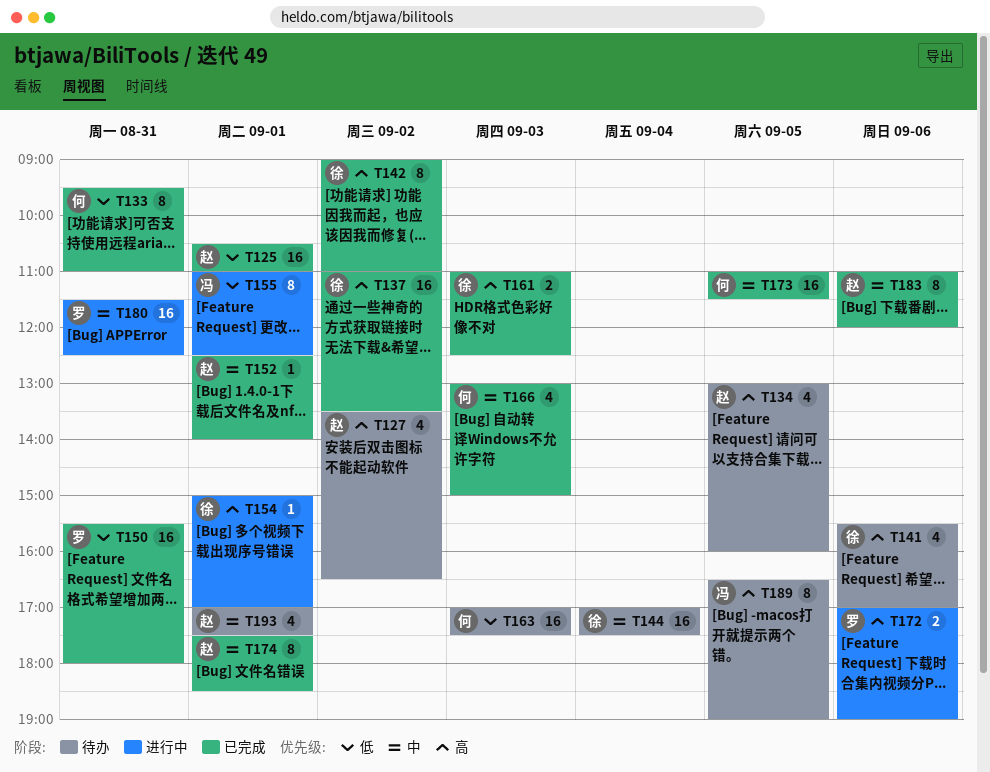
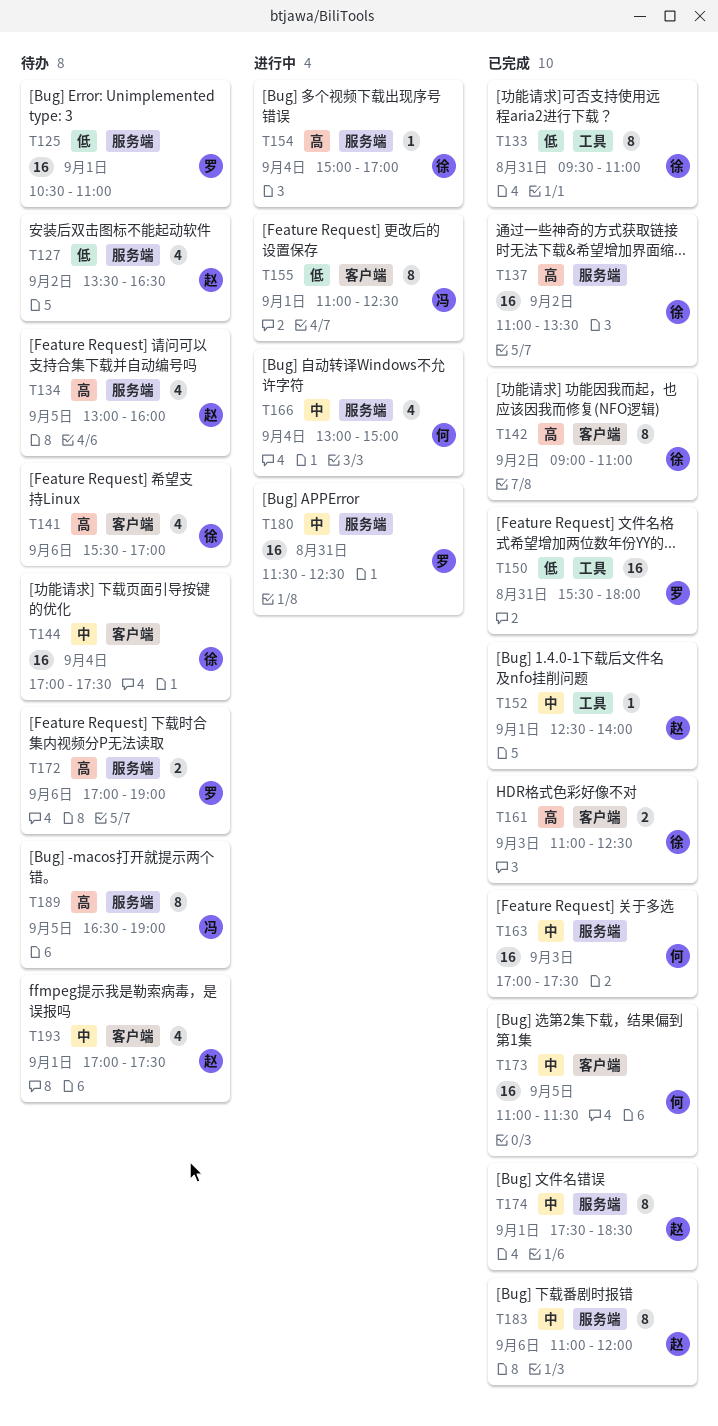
T125, status: 已完成 -> 待办
T125, owner: 赵 -> 罗
T127, priority: 高 -> 低
T133, owner: 何 -> 徐
T154, day: Sep 1 -> Sep 4
T163, status: 待办 -> 已完成
T163, priority: 低 -> 中
T166, status: 已完成 -> 进行中
T166, day: Sep 3 -> Sep 4
T172, status: 进行中 -> 待办

